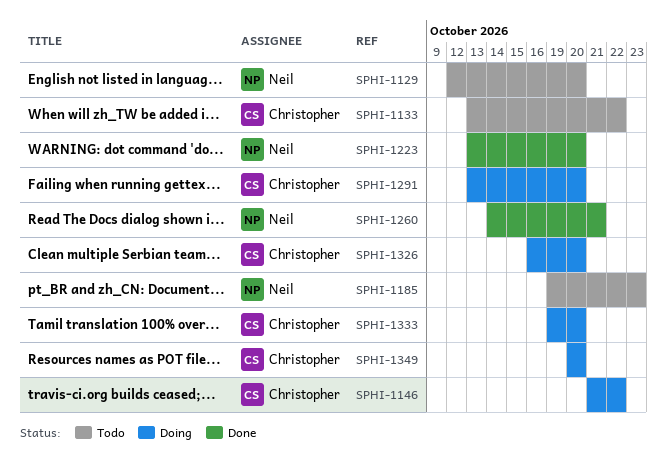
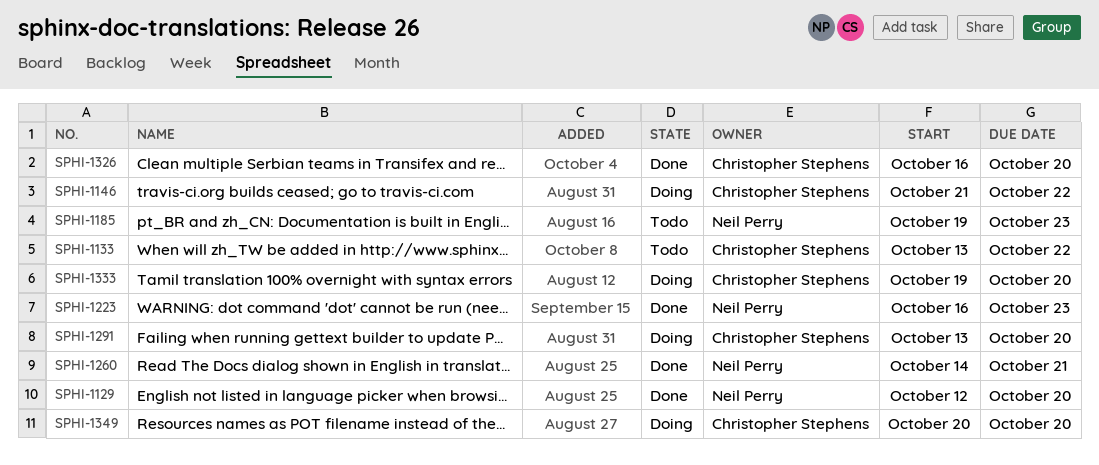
SPHI-1129, status: Todo -> Done
SPHI-1223, start: Oct 13 -> Oct 16
SPHI-1223, due: Oct 20 -> Oct 23
SPHI-1326, status: Doing -> Done

